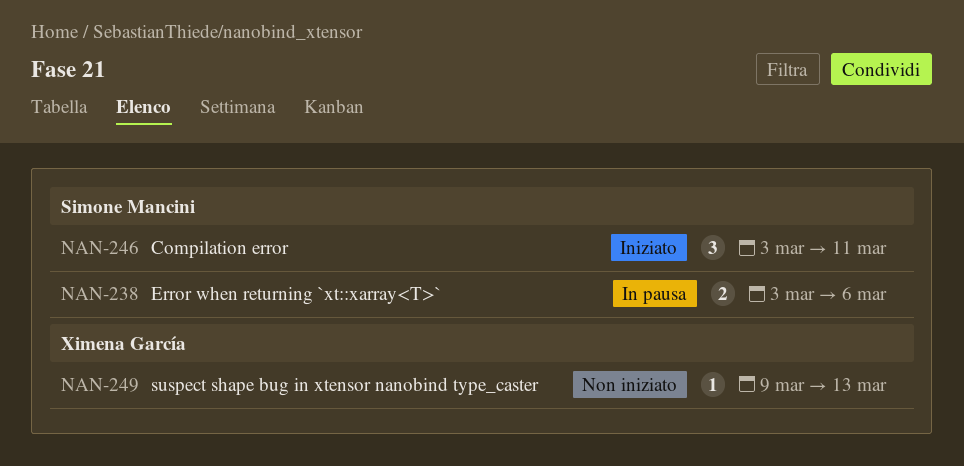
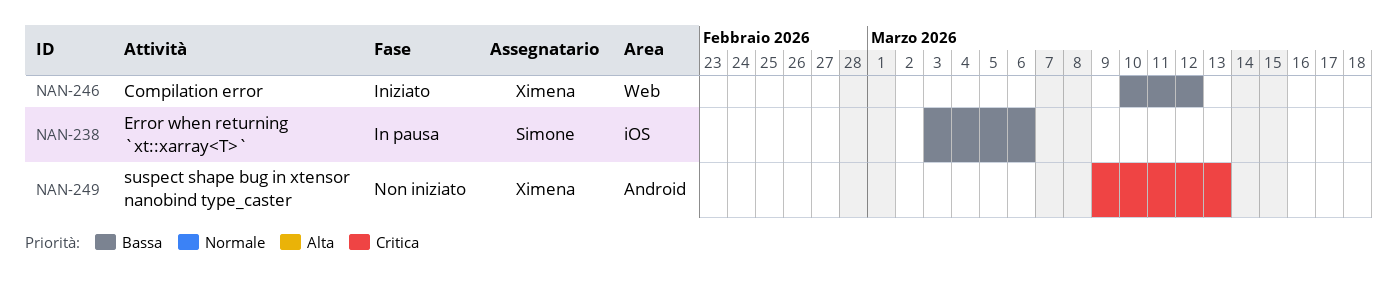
NAN-246, owner: Simone Mancini -> Ximena García
NAN-246, start: Mar 3 -> Mar 10
NAN-246, due: Mar 11 -> Mar 12

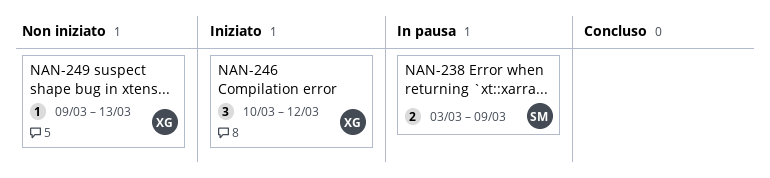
NAN-238, due: Mar 6 -> Mar 9

